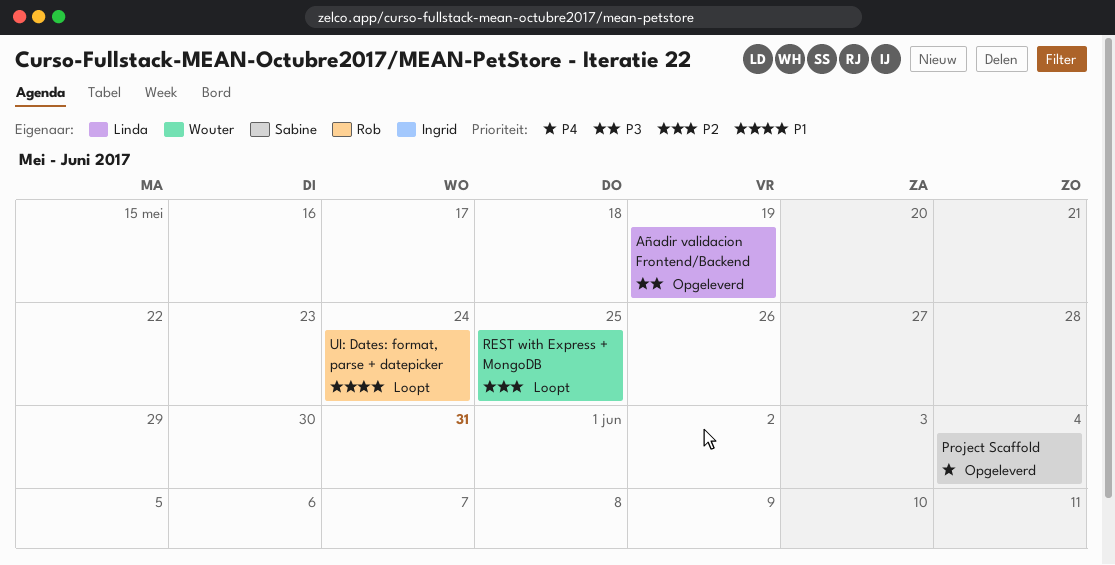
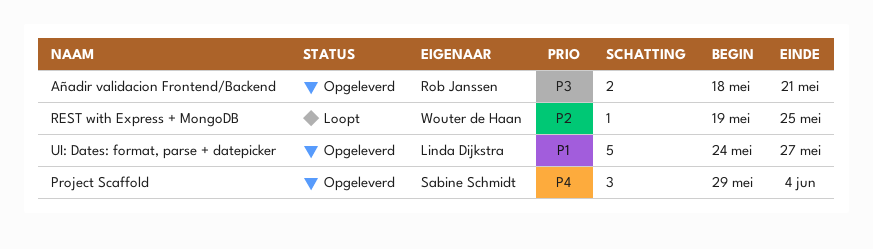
Añadir validacion Frontend/Backend, owner: Linda Dijkstra -> Rob Janssen
Añadir validacion Frontend/Backend, due: May 19 -> May 21
UI: Dates: format, parse + datepicker, status: Loopt -> Opgeleverd
UI: Dates: format, parse + datepicker, owner: Rob Janssen -> Linda Dijkstra
UI: Dates: format, parse + datepicker, due: May 24 -> May 27

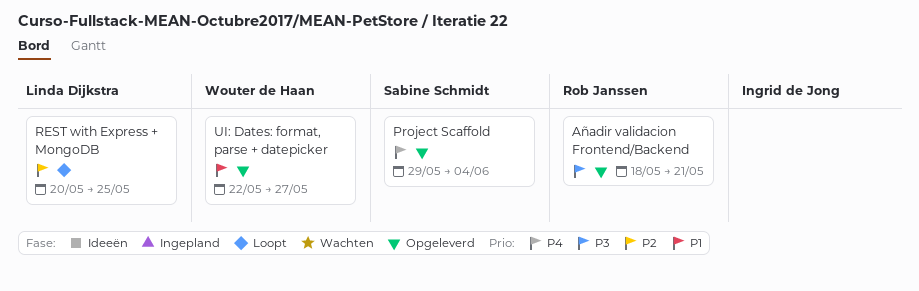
REST with Express + MongoDB, owner: Wouter de Haan -> Linda Dijkstra
REST with Express + MongoDB, start: May 19 -> May 20
UI: Dates: format, parse + datepicker, owner: Linda Dijkstra -> Wouter de Haan
UI: Dates: format, parse + datepicker, start: May 24 -> May 22

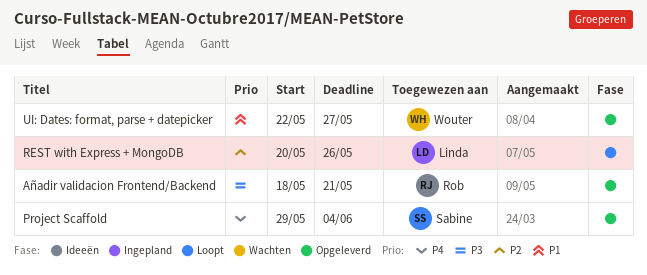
REST with Express + MongoDB, due: May 25 -> May 26

